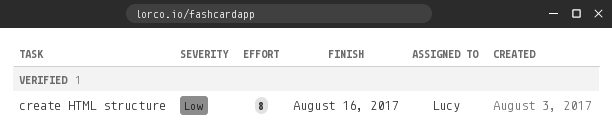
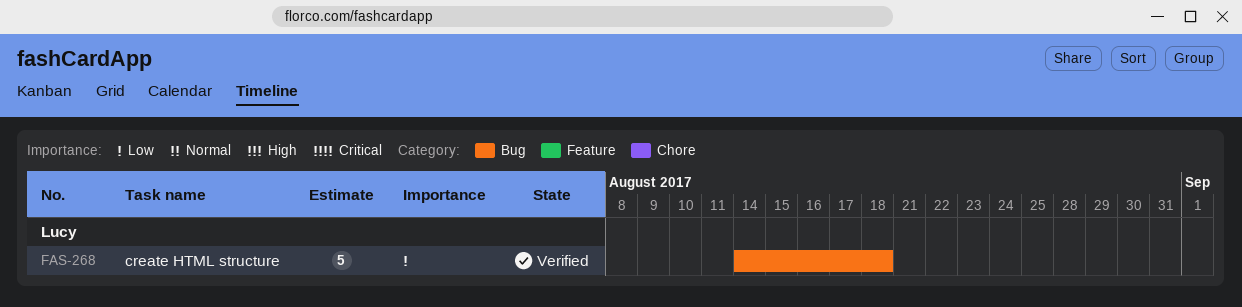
create HTML structure, estimate: 8 -> 5
create HTML structure, due: Aug 16 -> Aug 18

